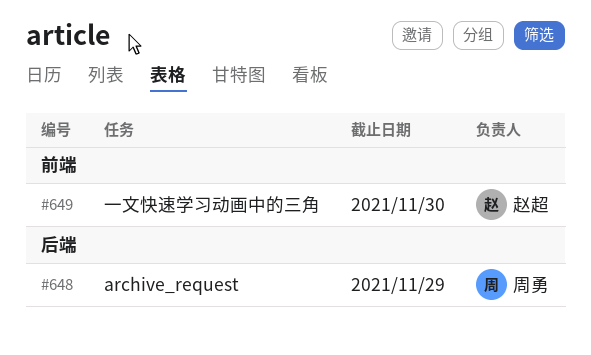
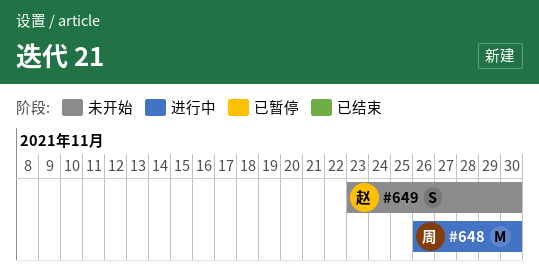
#648, due: Nov 29 -> Nov 30

